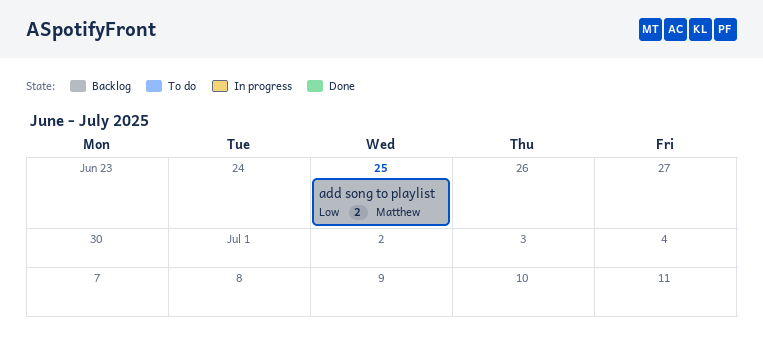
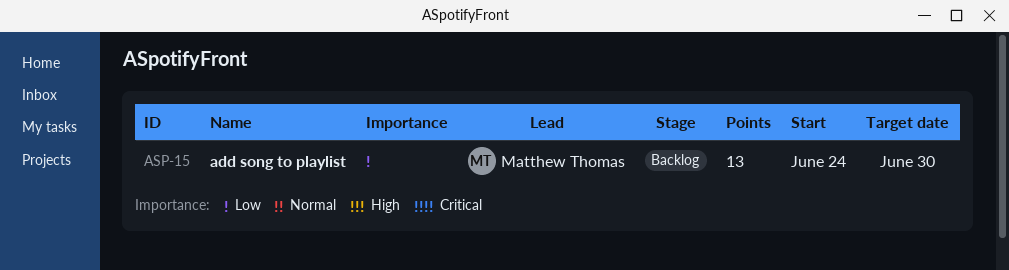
add song to playlist, estimate: 2 -> 13
add song to playlist, due: Jun 25 -> Jun 30

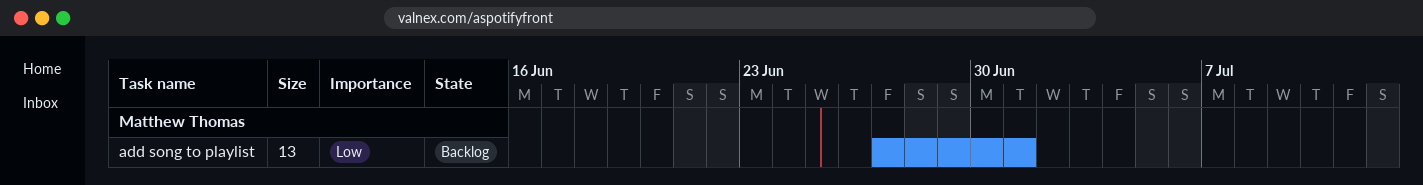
add song to playlist, start: Jun 24 -> Jun 27
add song to playlist, due: Jun 30 -> Jul 1

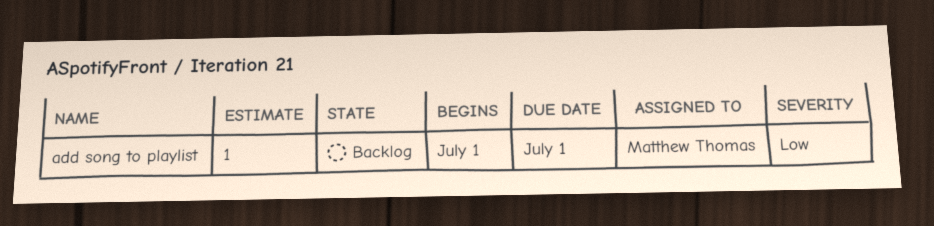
add song to playlist, estimate: 13 -> 1
add song to playlist, start: Jun 27 -> Jul 1

